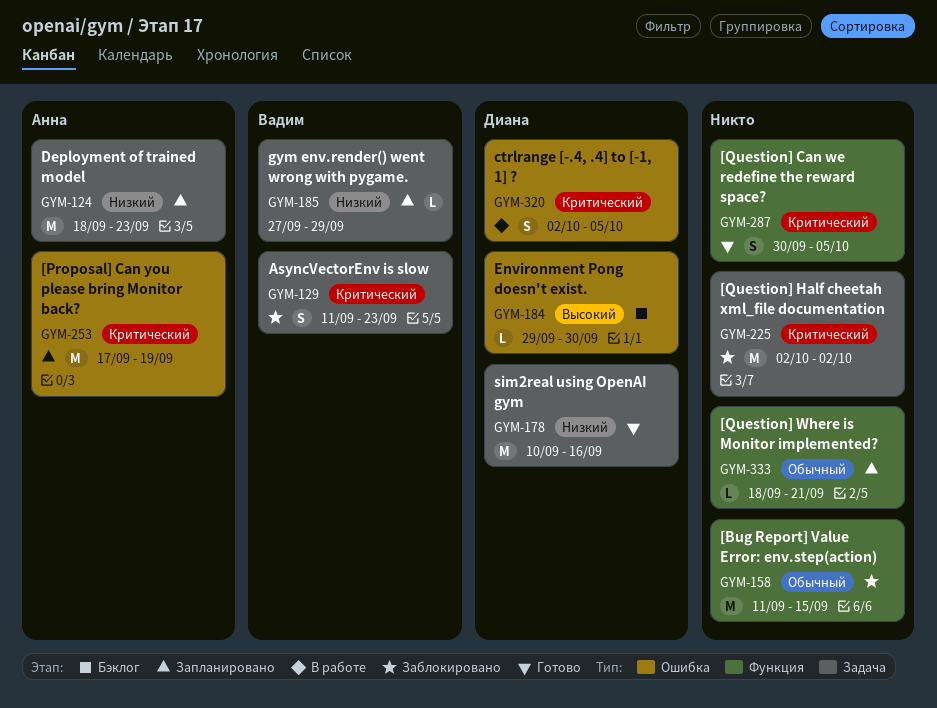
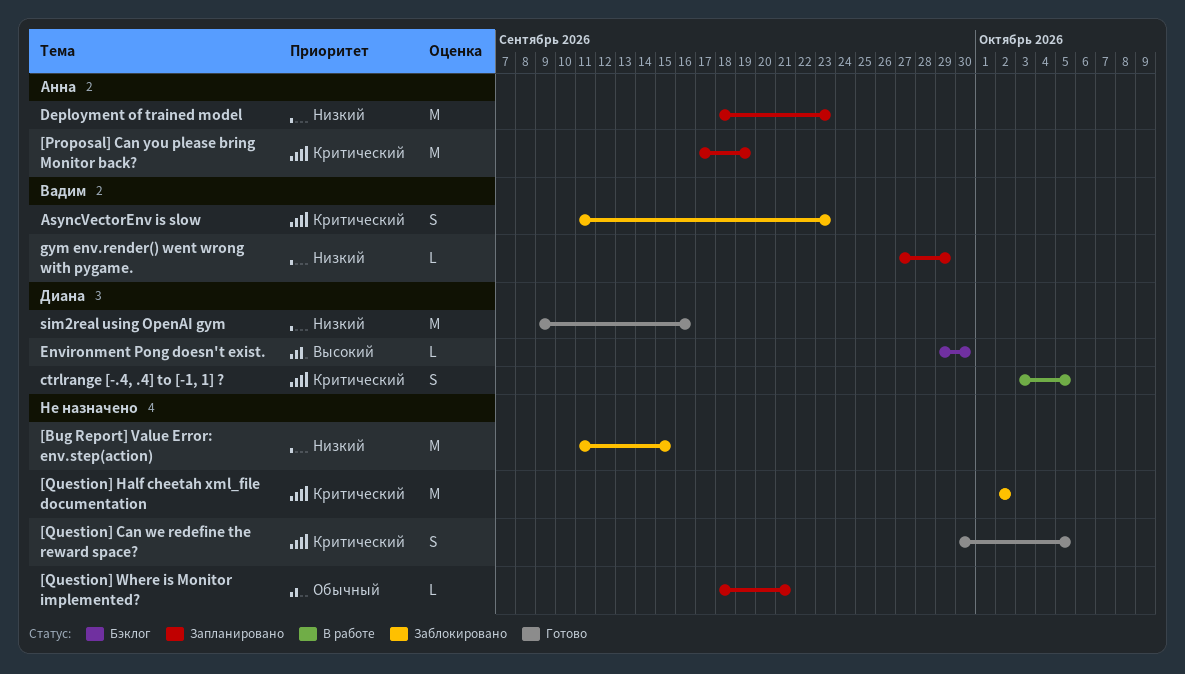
[Bug Report] Value Error: env.step(action), priority: Обычный -> Низкий
ctrlrange [-.4, .4] to [-1, 1] ?, start: Oct 2 -> Oct 3
sim2real using OpenAI gym, start: Sep 10 -> Sep 9

